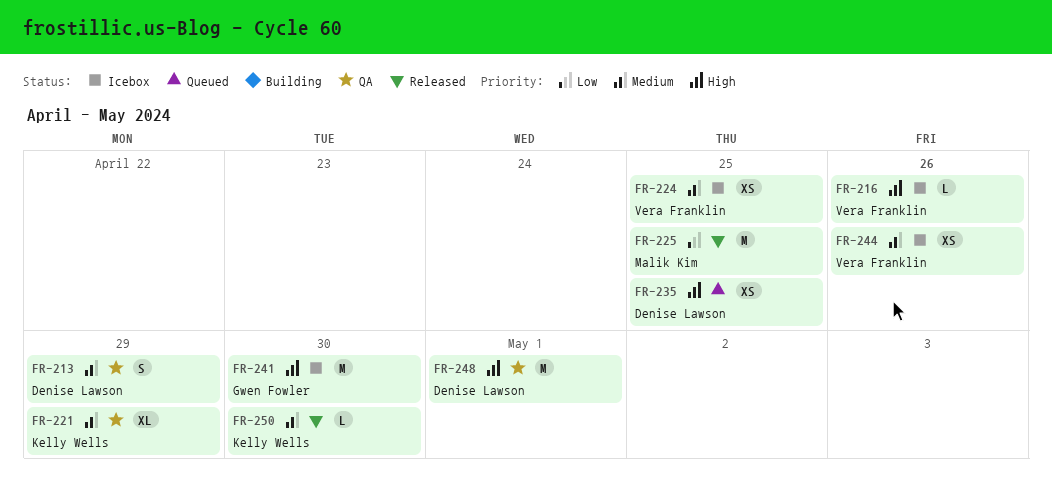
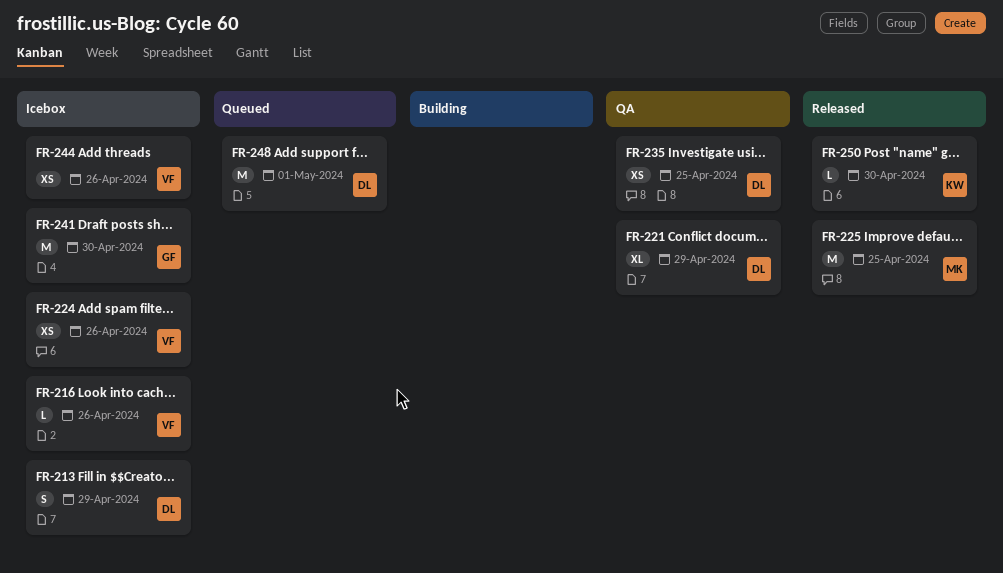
FR-213, status: QA -> Icebox
FR-221, owner: Kelly Wells -> Denise Lawson
FR-224, due: Apr 25 -> Apr 26
FR-235, status: Queued -> QA
FR-248, status: QA -> Queued

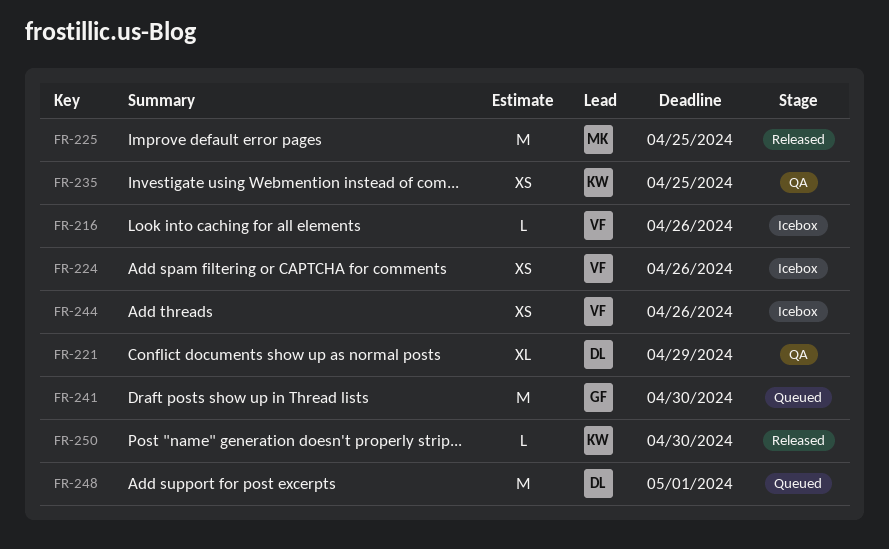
FR-213: present -> none
FR-235, owner: DL -> KW
FR-241, status: Icebox -> Queued

